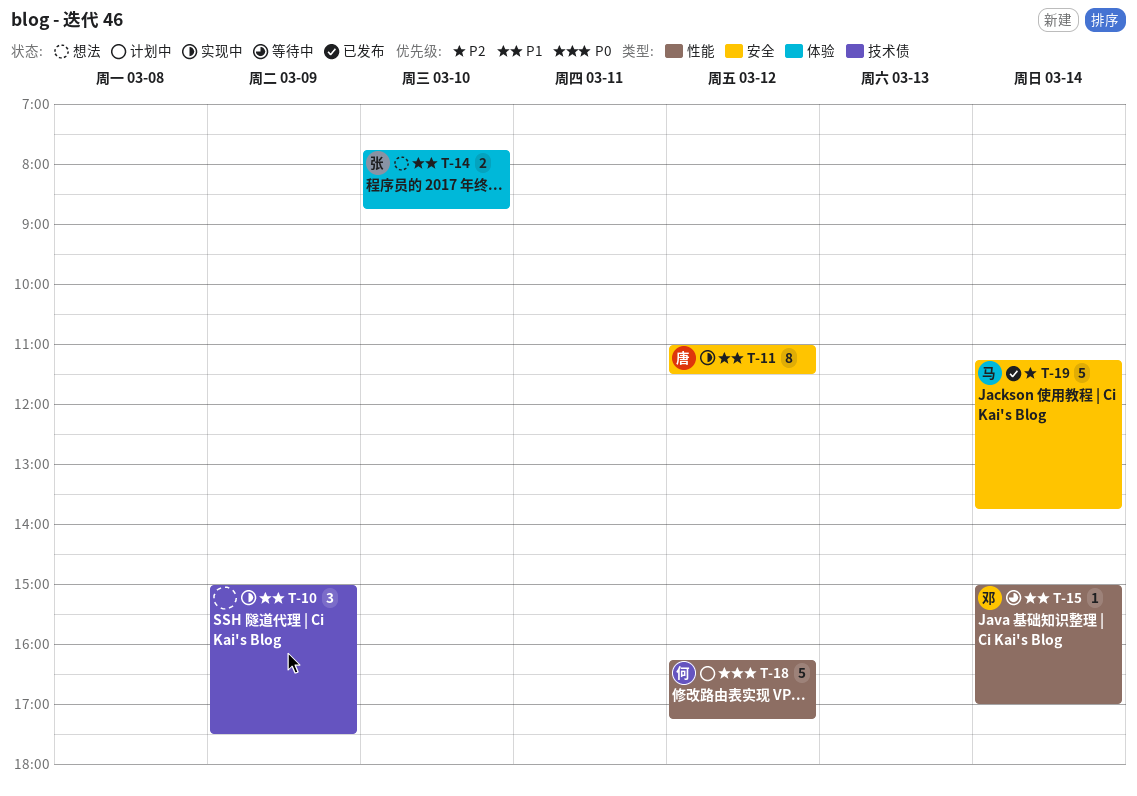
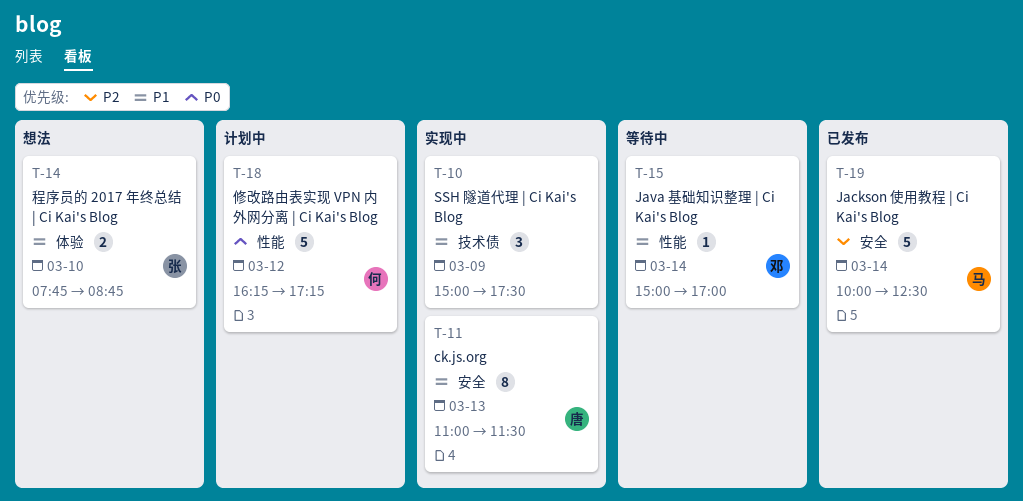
T-11, day: Mar 12 -> Mar 13
T-19, begins: 11:15 -> 10:00
T-19, ends: 13:45 -> 12:30

